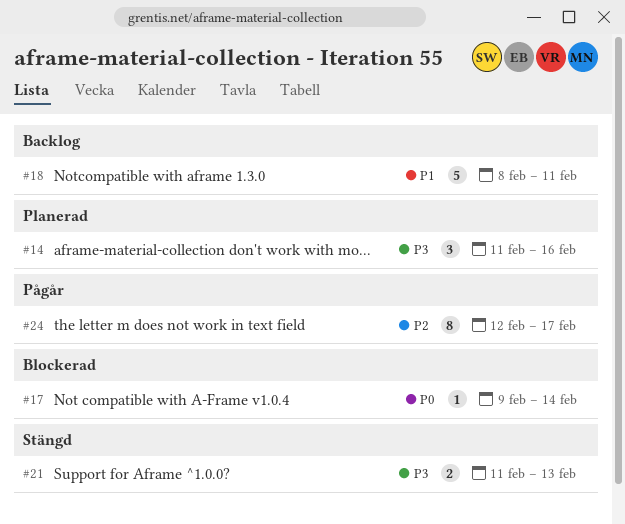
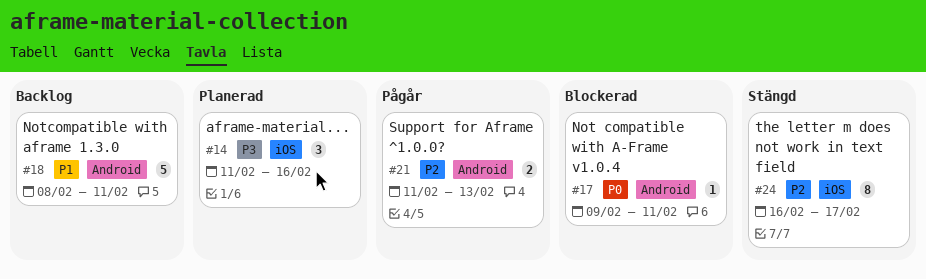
#17, due: Feb 14 -> Feb 11
#21, status: Stängd -> Pågår
#21, priority: P3 -> P2
#24, status: Pågår -> Stängd
#24, start: Feb 12 -> Feb 16

